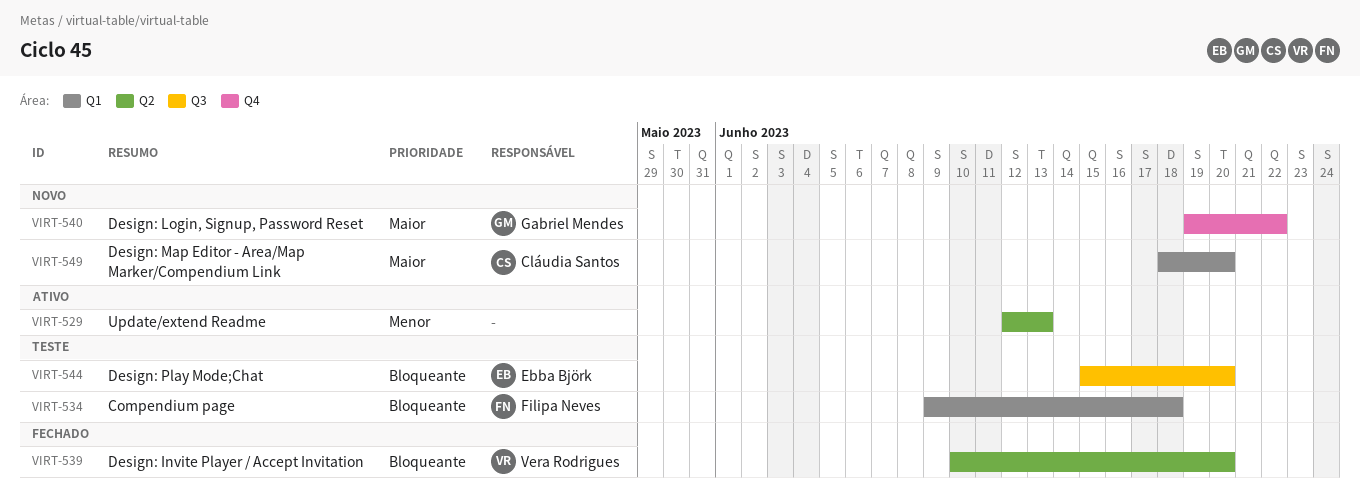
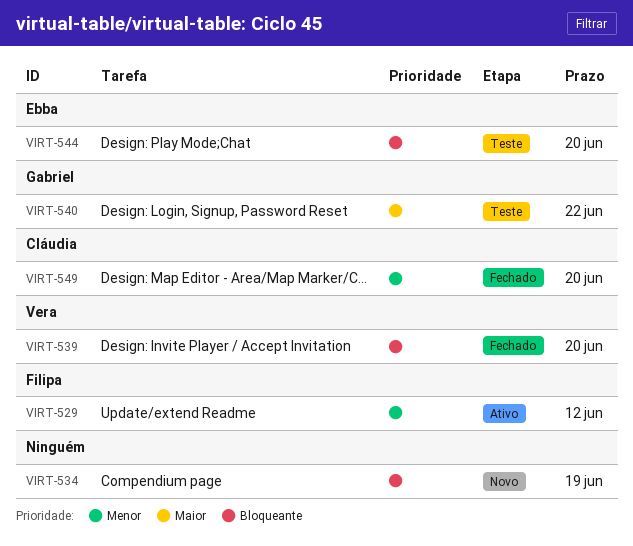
VIRT-529, owner: none -> Filipa Neves
VIRT-529, due: Jun 13 -> Jun 12
VIRT-534, status: Teste -> Novo
VIRT-534, owner: Filipa Neves -> none
VIRT-534, due: Jun 18 -> Jun 19
VIRT-540, status: Novo -> Teste
VIRT-549, status: Novo -> Fechado
VIRT-549, priority: Maior -> Menor

